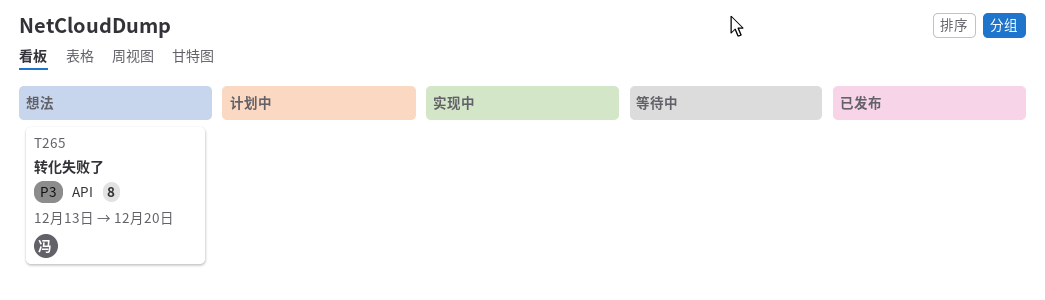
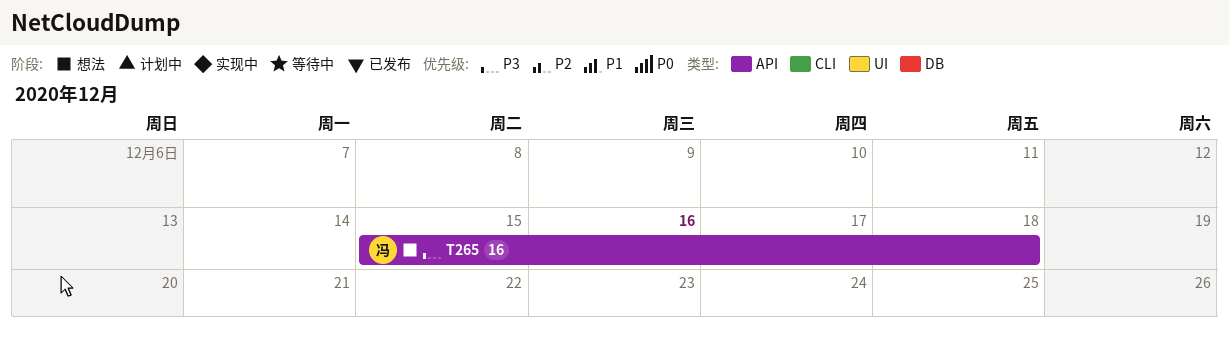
T265, estimate: 8 -> 16
T265, start: Dec 13 -> Dec 15
T265, due: Dec 20 -> Dec 18

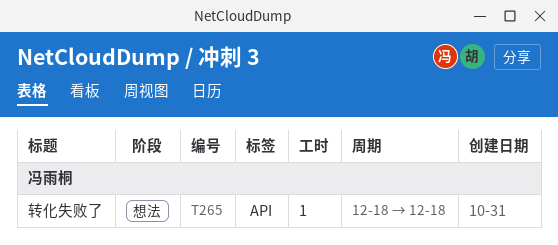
T265, estimate: 16 -> 1
T265, start: Dec 15 -> Dec 18

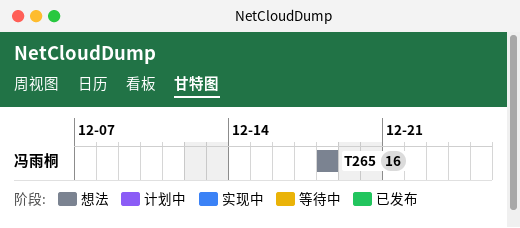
T265, estimate: 1 -> 16

